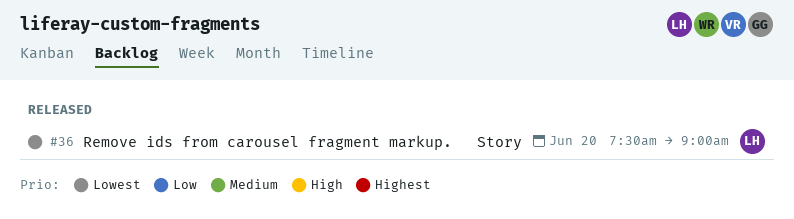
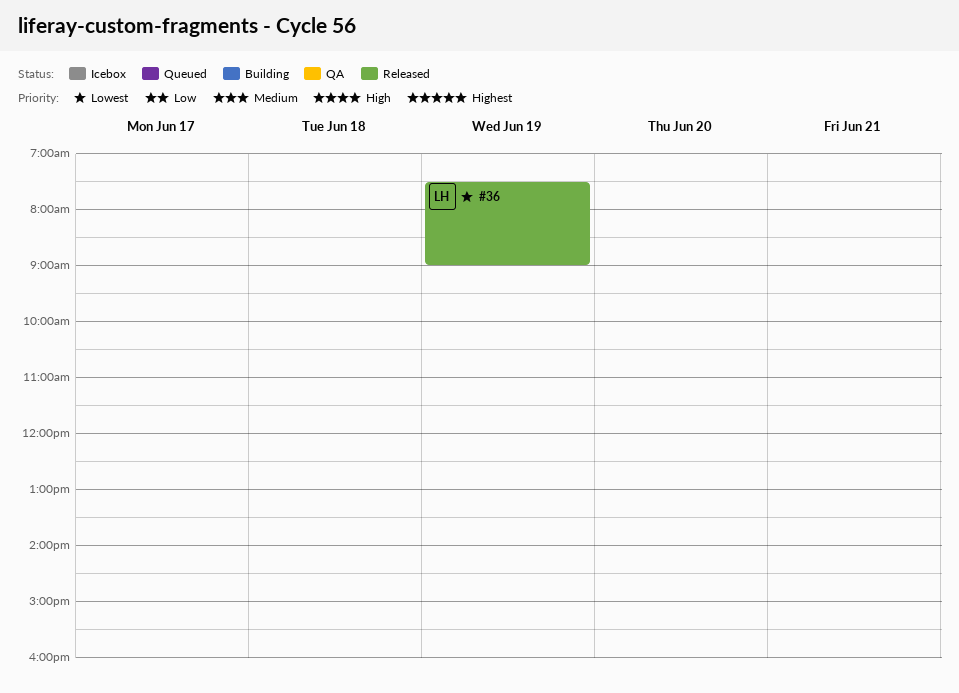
#36, day: Jun 20 -> Jun 19

